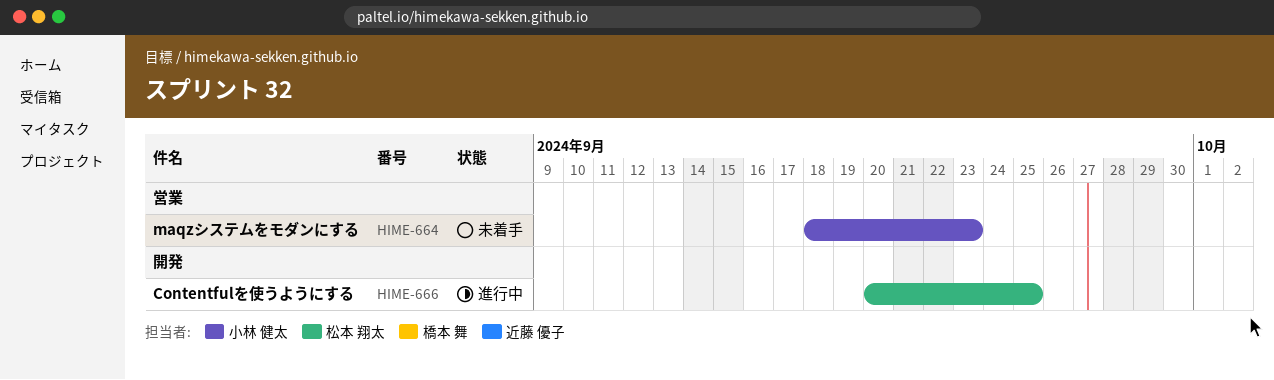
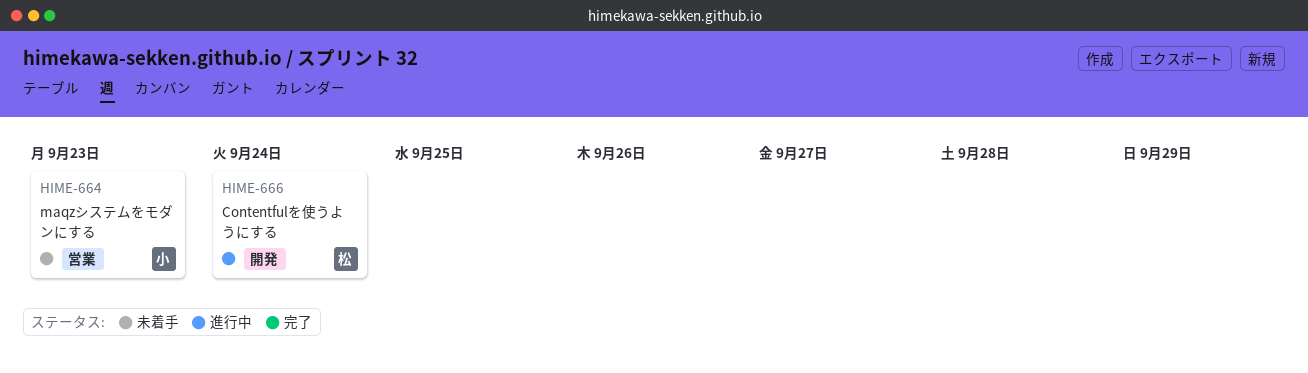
HIME-666, due: Sep 25 -> Sep 24

